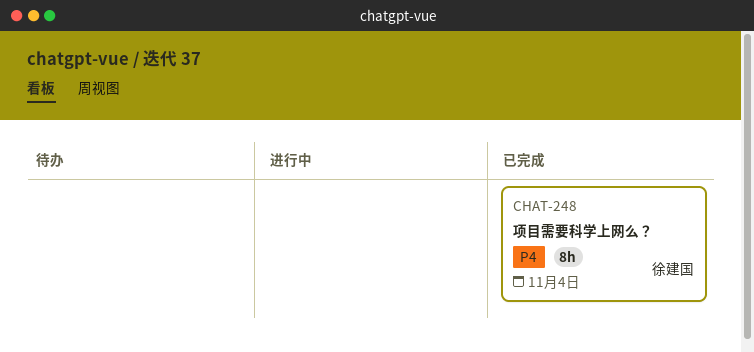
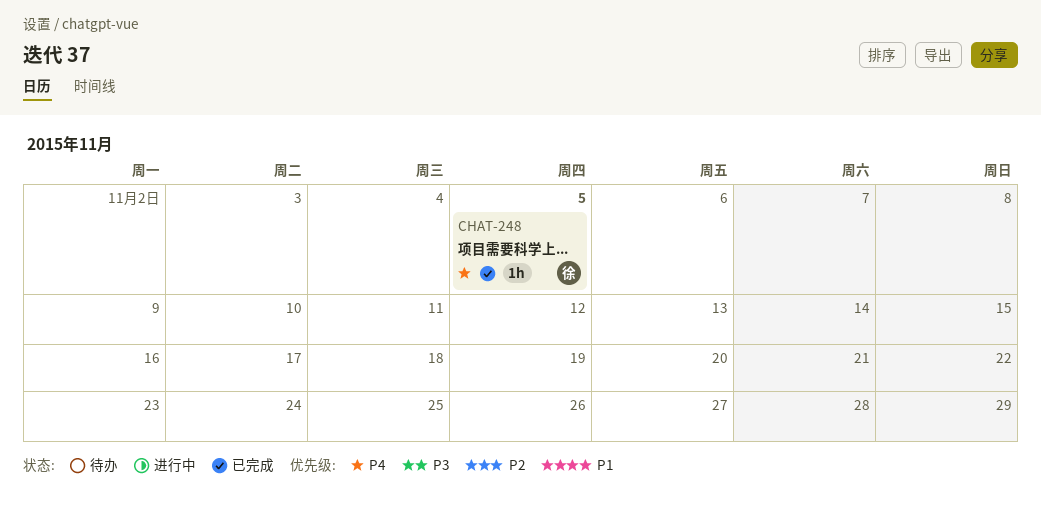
CHAT-248, estimate: 8h -> 1h
CHAT-248, due: Nov 4 -> Nov 5

